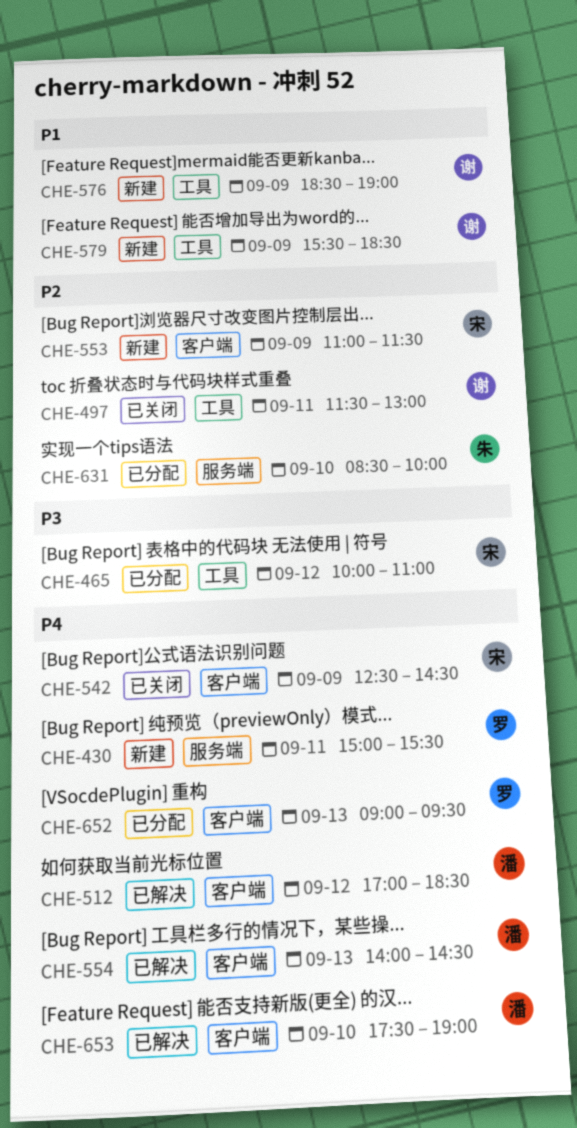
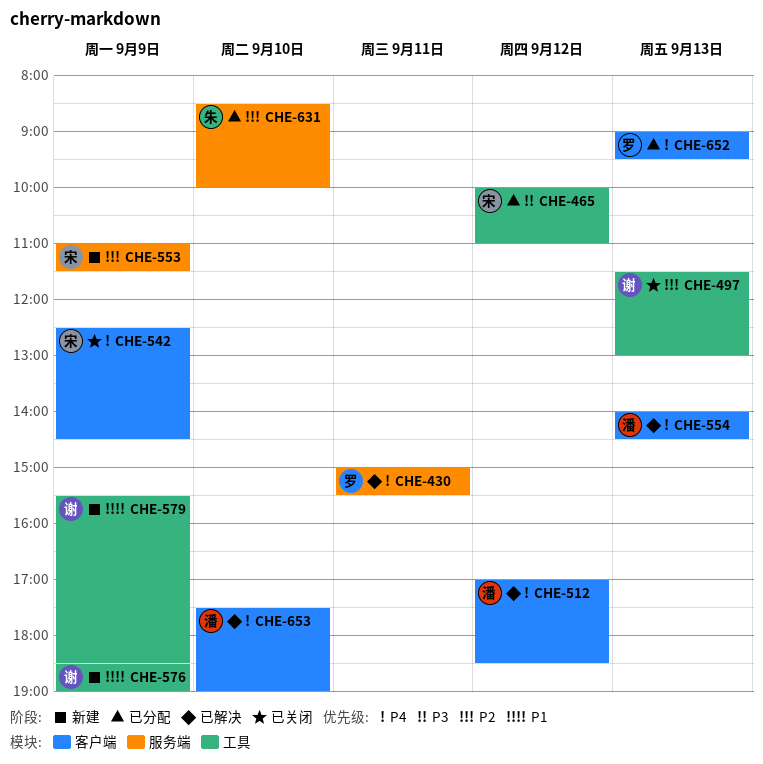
CHE-430, status: 新建 -> 已解决
CHE-497, day: Sep 11 -> Sep 13
CHE-553, label: 客户端 -> 服务端

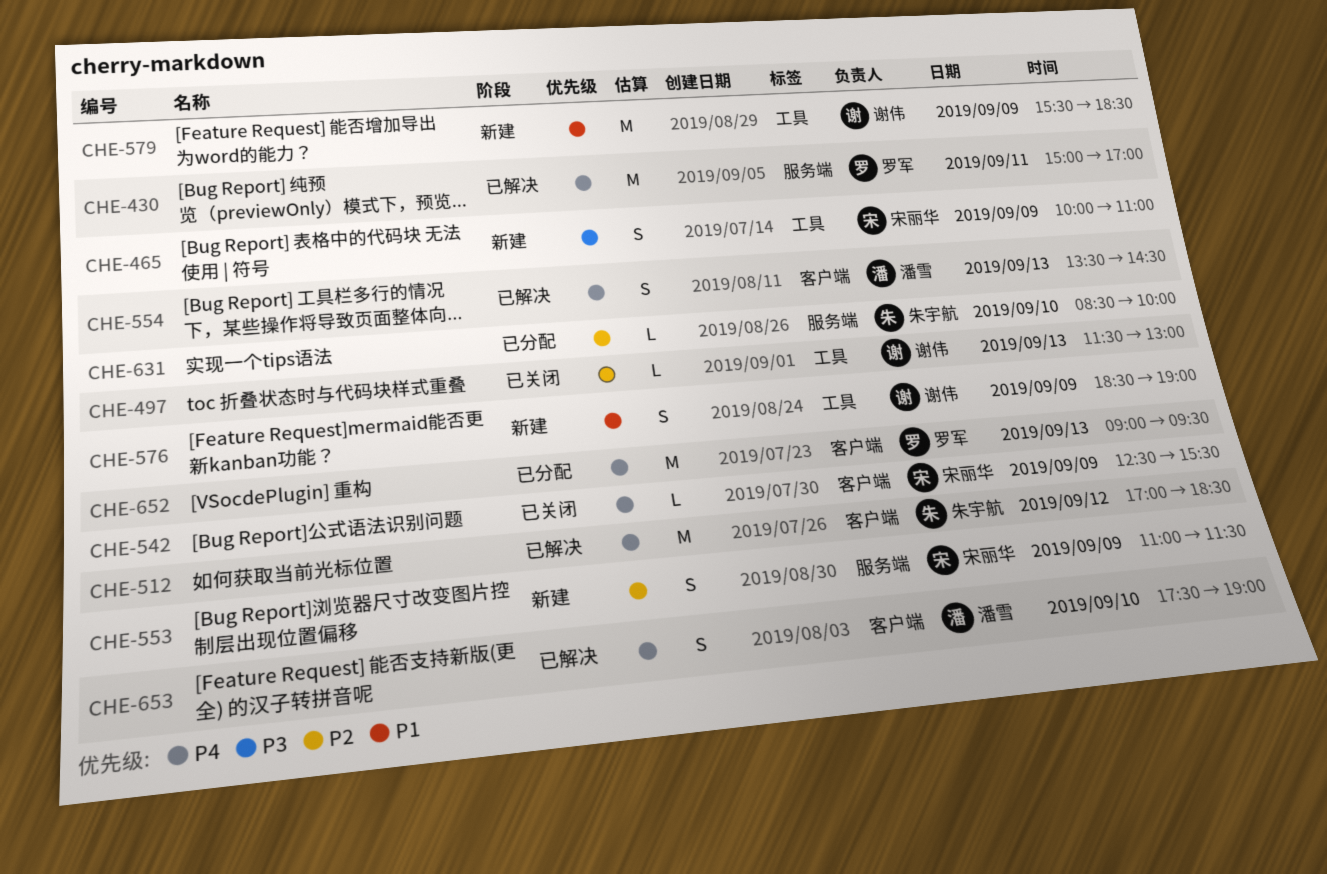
CHE-430, ends: 15:30 -> 17:00
CHE-465, status: 已分配 -> 新建
CHE-465, day: Sep 12 -> Sep 9
CHE-512, owner: 潘雪 -> 朱宇航
CHE-542, ends: 14:30 -> 15:30
CHE-554, begins: 14:00 -> 13:30

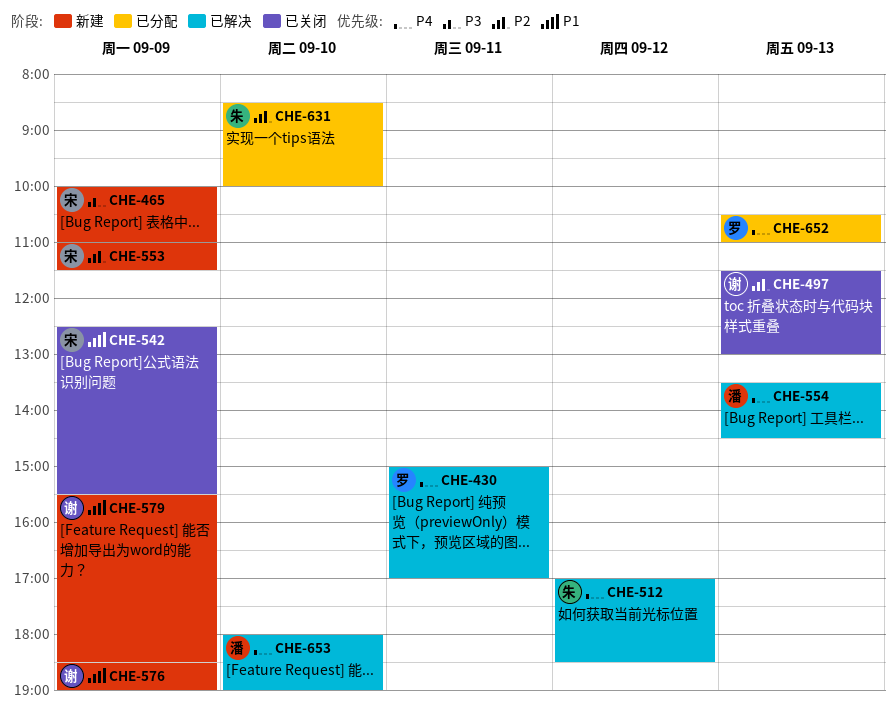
CHE-542, priority: P4 -> P1
CHE-652, begins: 09:00 -> 10:30
CHE-652, ends: 09:30 -> 11:00
CHE-653, begins: 17:30 -> 18:00

